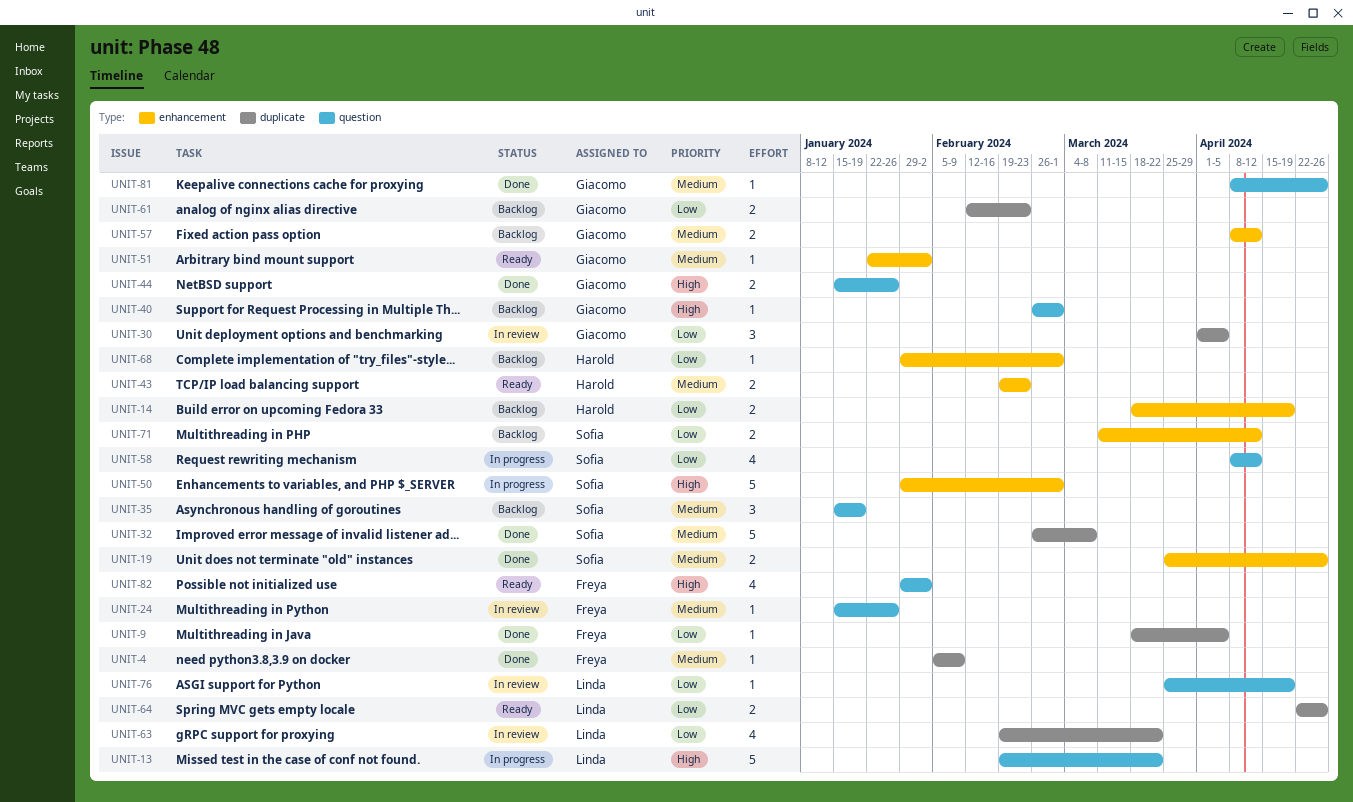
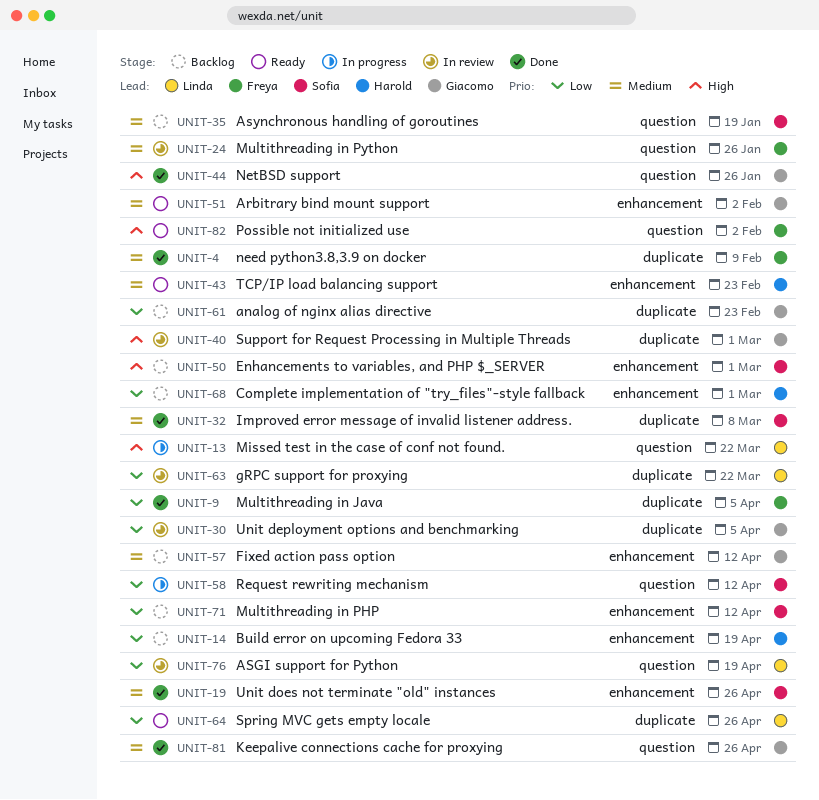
UNIT-40, status: Backlog -> In review
UNIT-40, label: question -> duplicate
UNIT-50, status: In progress -> Backlog

